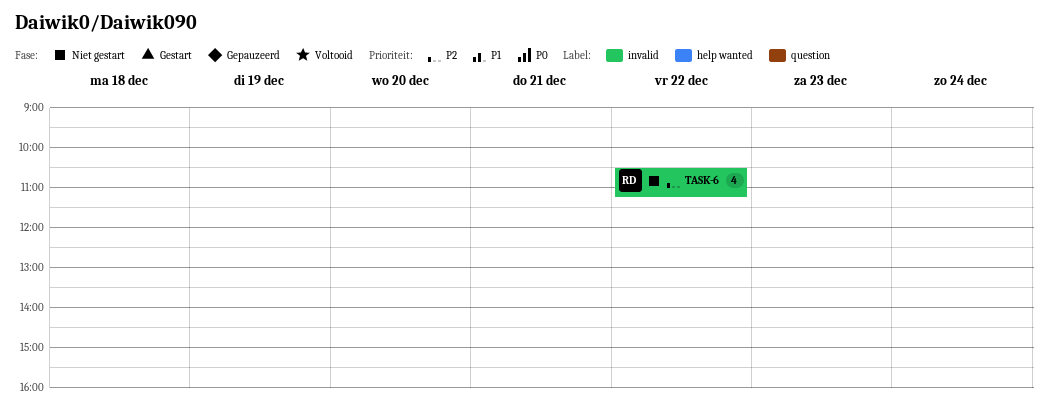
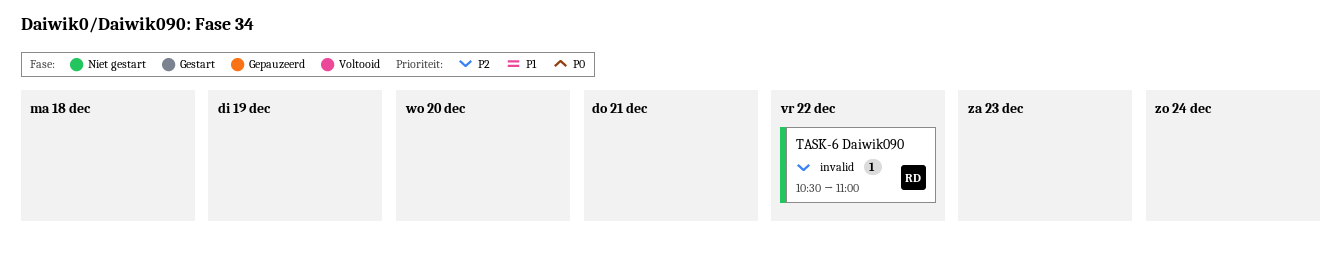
TASK-6, estimate: 4 -> 1
TASK-6, ends: 11:15 -> 11:00

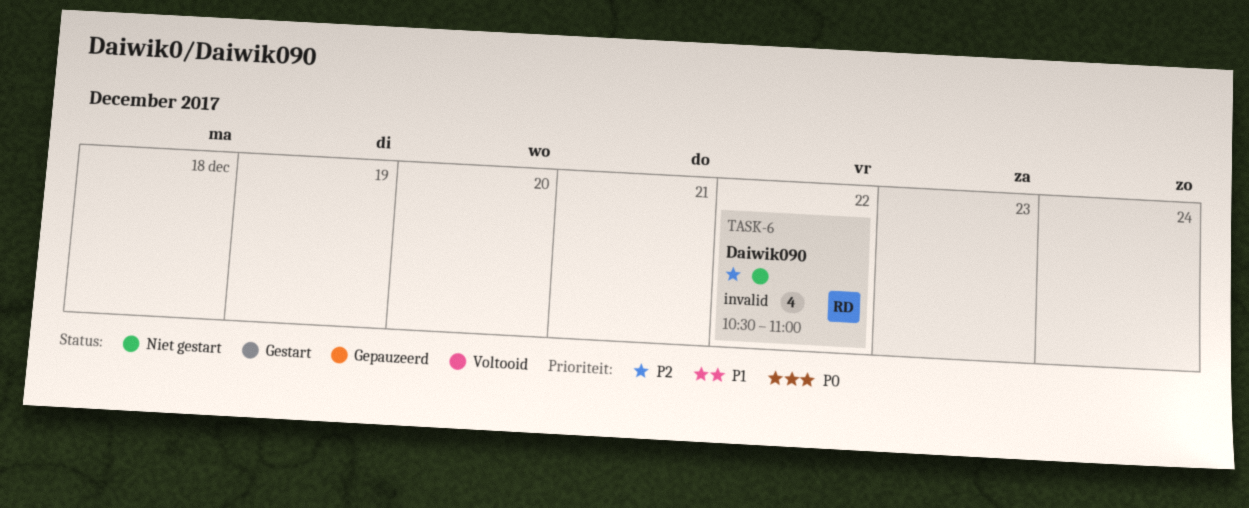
TASK-6, estimate: 1 -> 4

